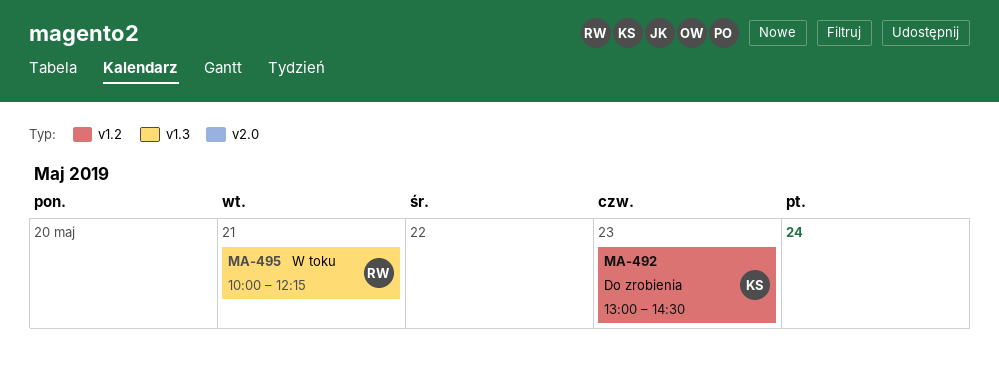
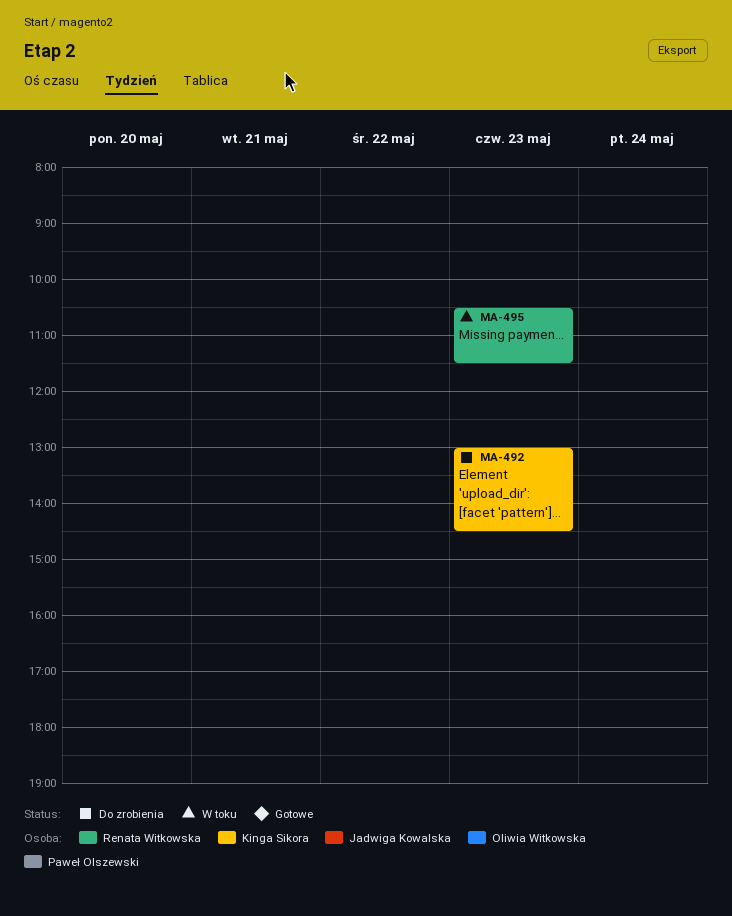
MA-495, day: May 21 -> May 23
MA-495, begins: 10:00 -> 10:30
MA-495, ends: 12:15 -> 11:30

